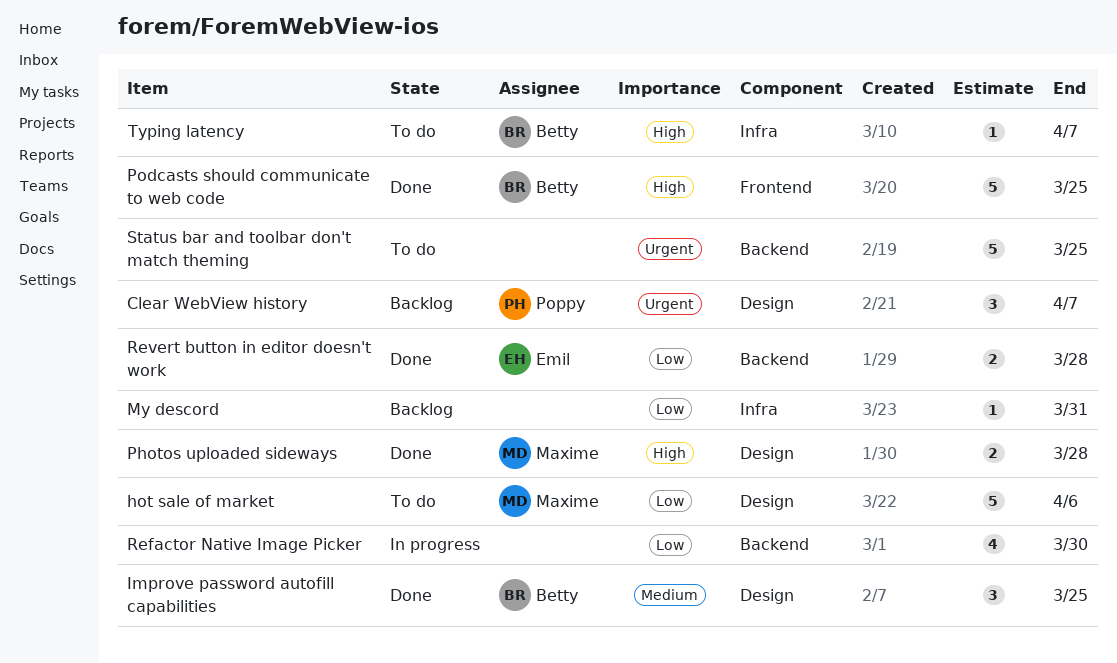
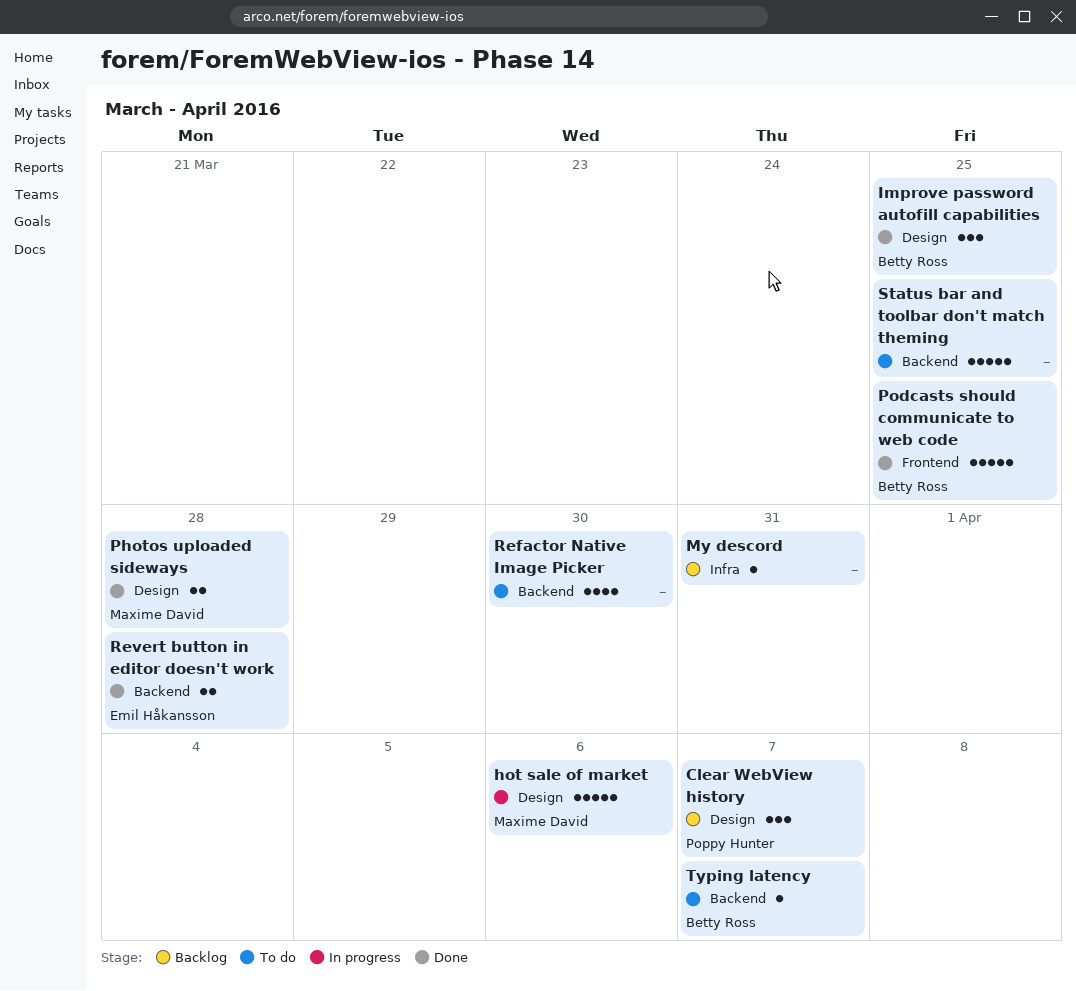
hot sale of market, status: To do -> In progress
Refactor Native Image Picker, status: In progress -> To do
Typing latency, label: Infra -> Backend

